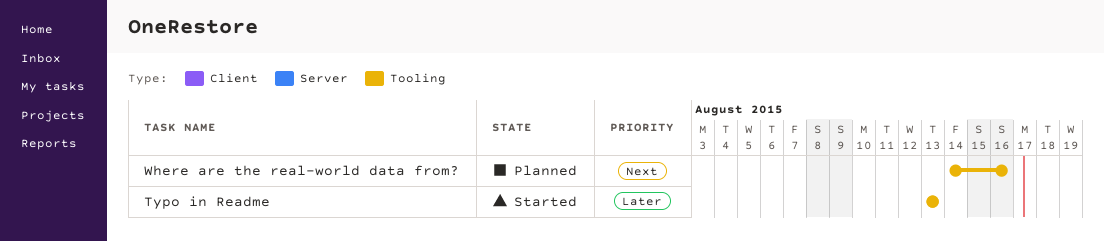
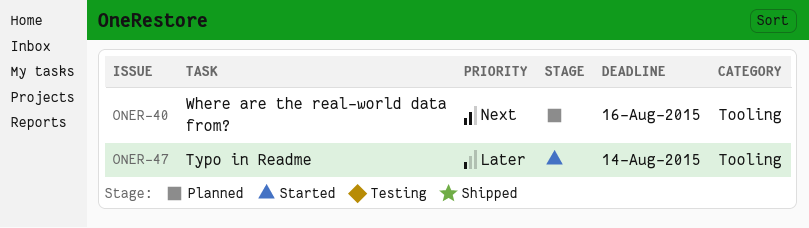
Typo in Readme, due: Aug 13 -> Aug 14

